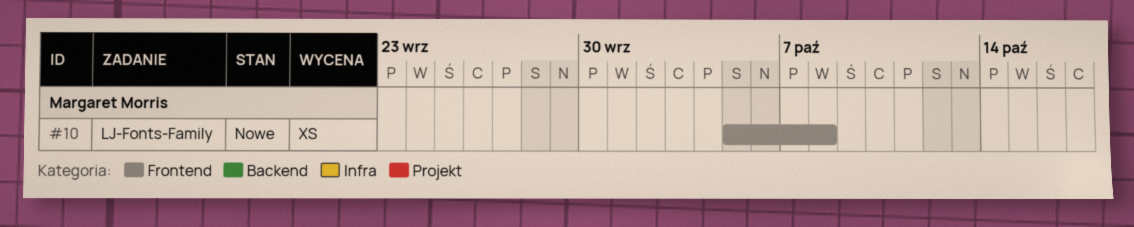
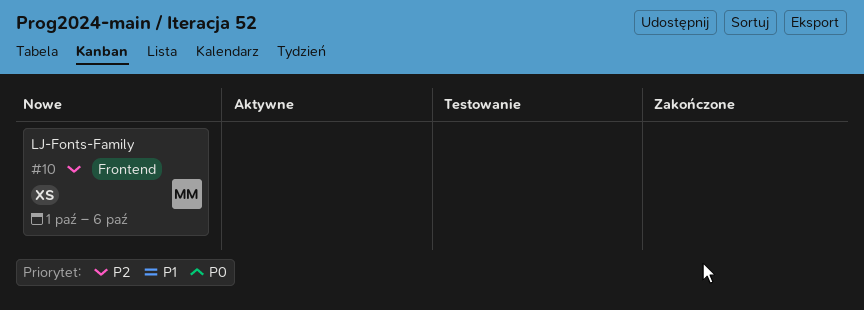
#10, start: Oct 5 -> Oct 1
#10, due: Oct 8 -> Oct 6

